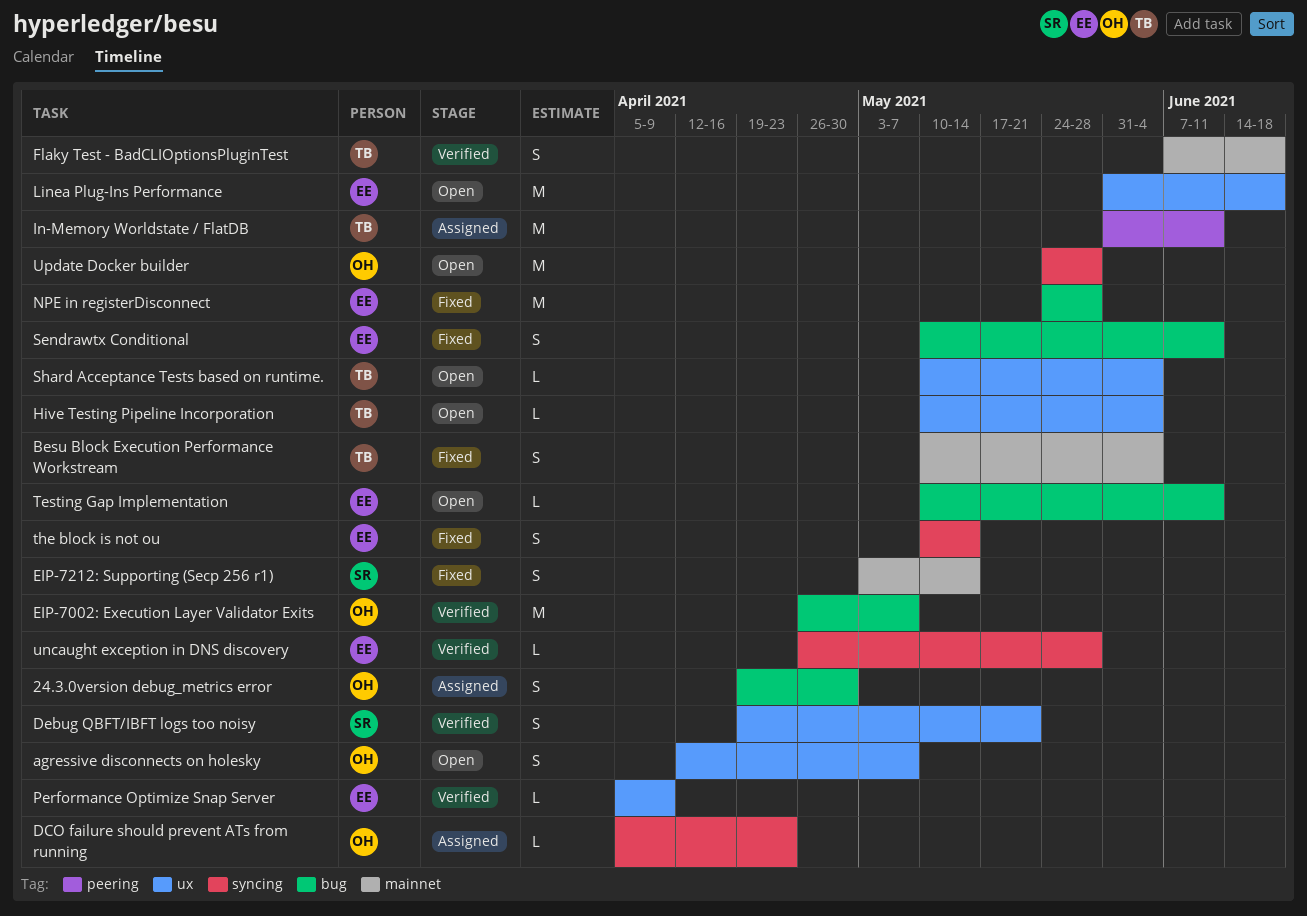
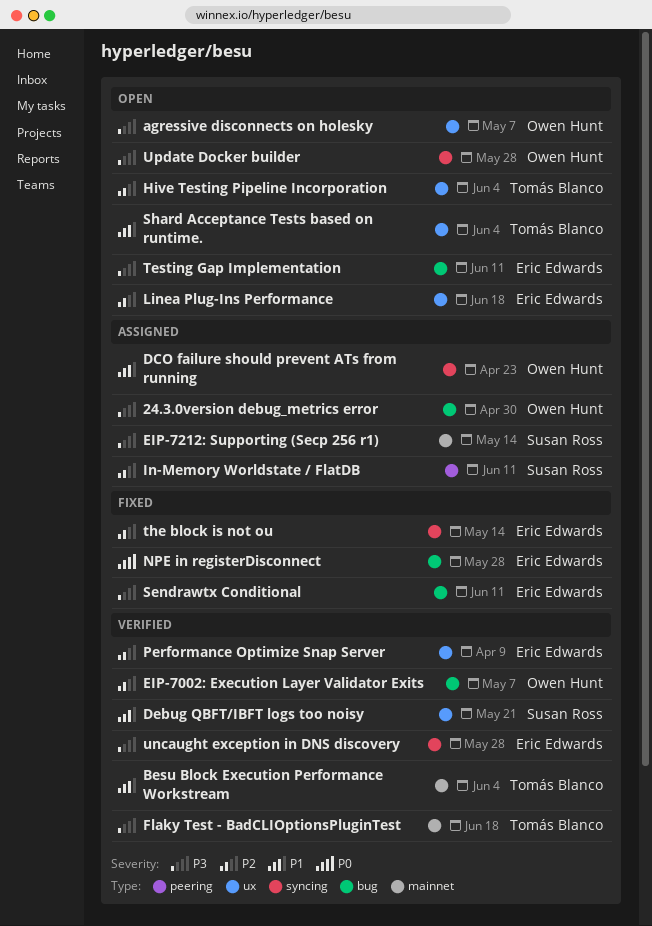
Besu Block Execution Performance Workstream, status: Fixed -> Verified
EIP-7212: Supporting (Secp 256 r1), status: Fixed -> Assigned
In-Memory Worldstate / FlatDB, owner: Tomás Blanco -> Susan Ross

